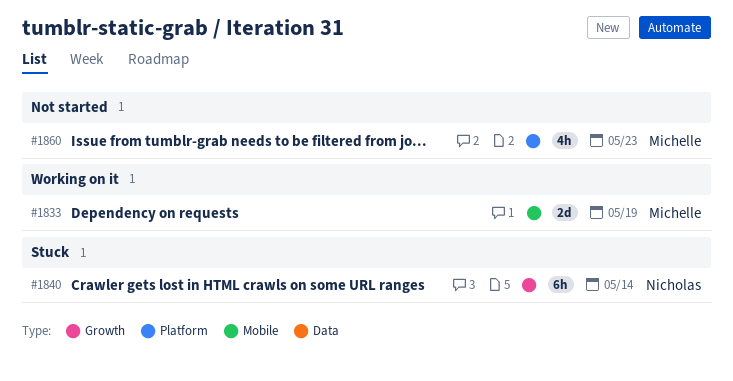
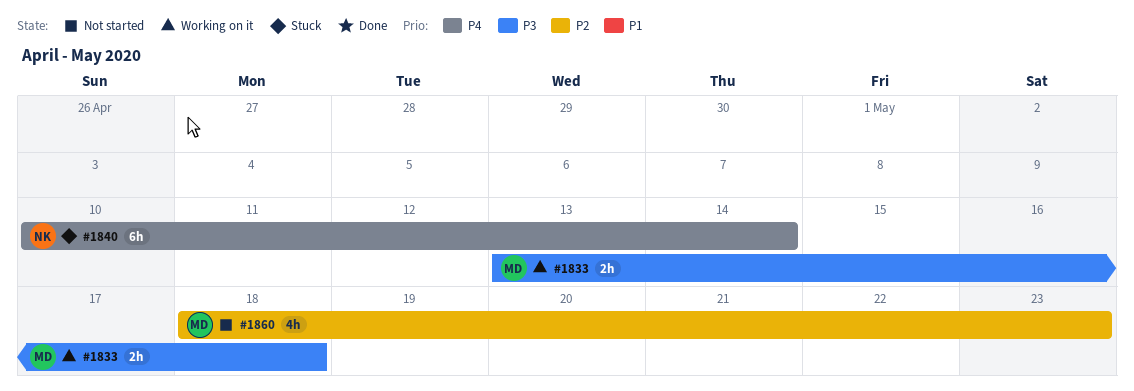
#1833, estimate: 2d -> 2h
#1833, due: May 19 -> May 18

